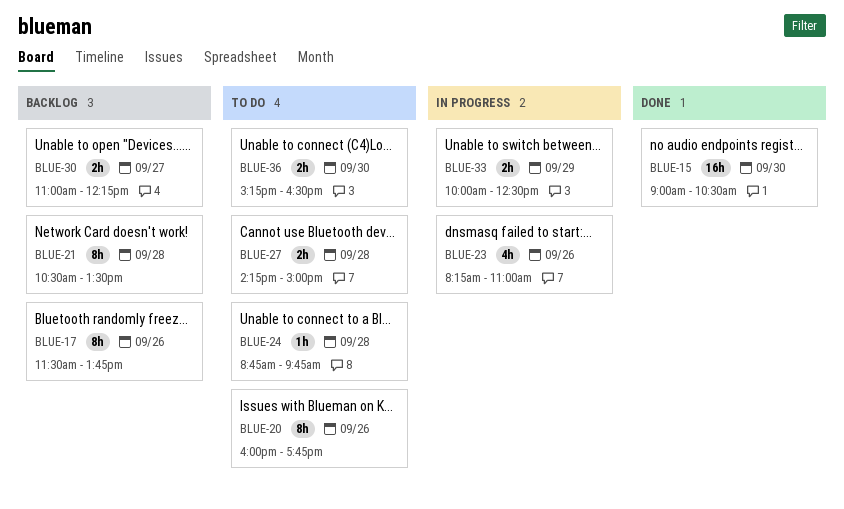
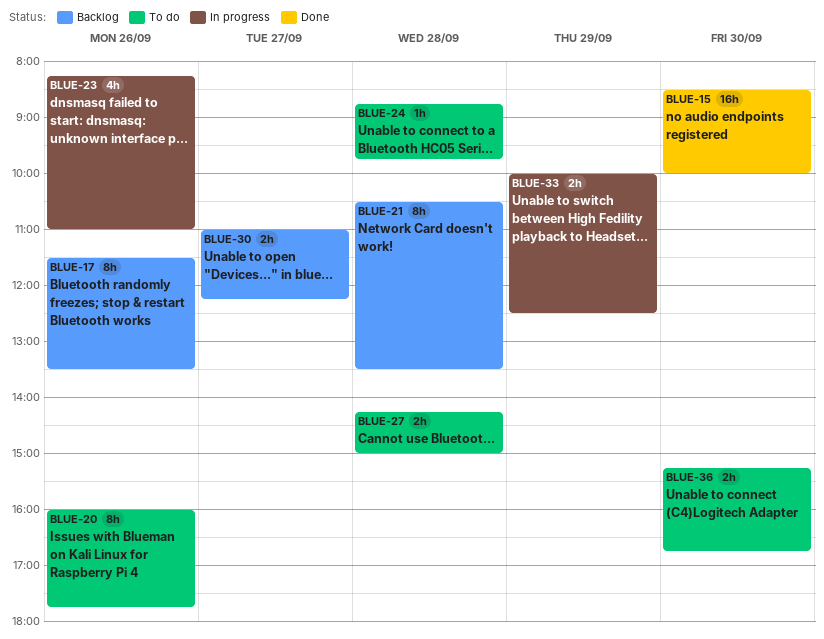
BLUE-15, begins: 09:00 -> 08:30
BLUE-15, ends: 10:30 -> 10:00
BLUE-17, ends: 13:45 -> 13:30
BLUE-36, ends: 16:30 -> 16:45

